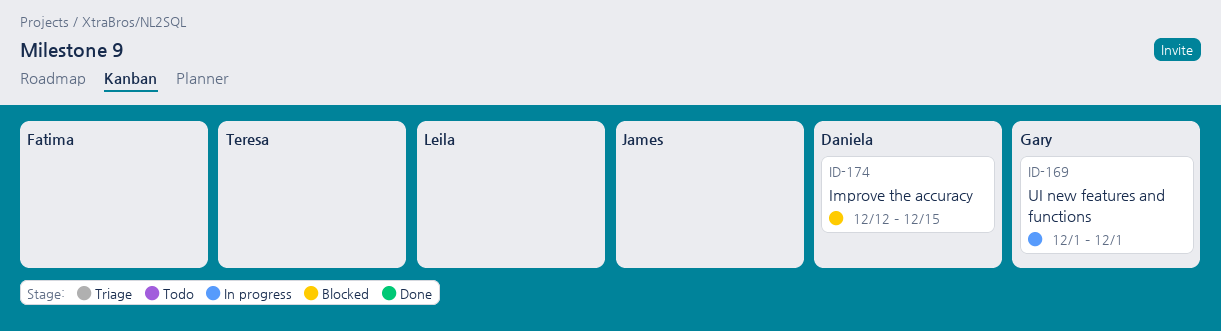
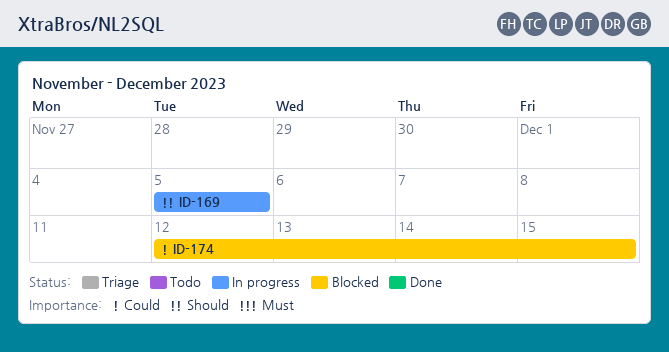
ID-169, start: Dec 1 -> Dec 5
ID-169, due: Dec 1 -> Dec 5

